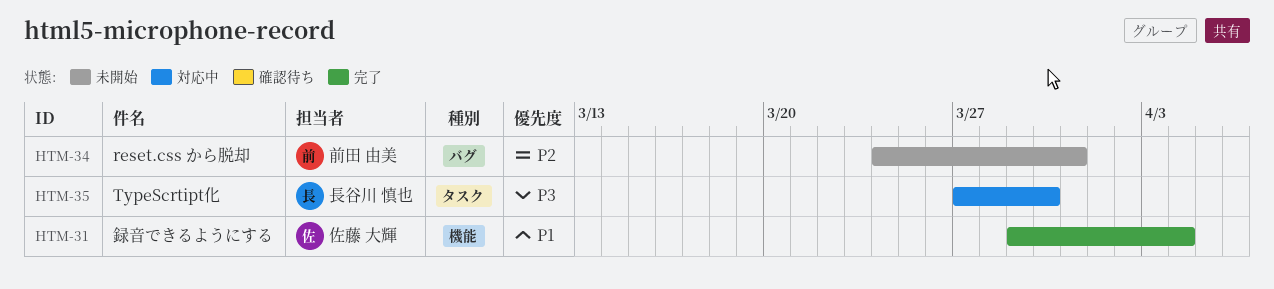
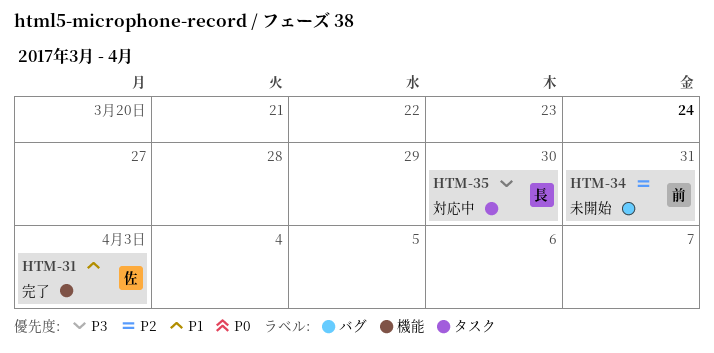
HTM-31, due: Apr 4 -> Apr 3

